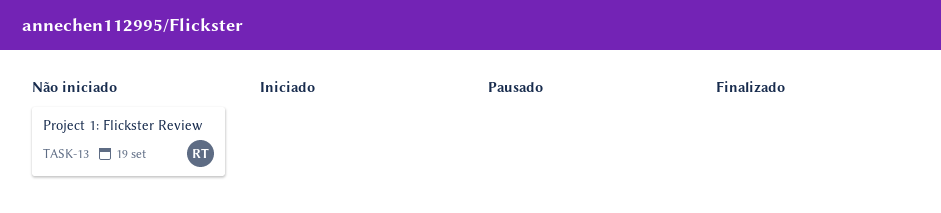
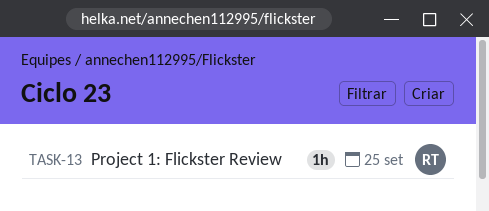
TASK-13, due: Sep 19 -> Sep 25

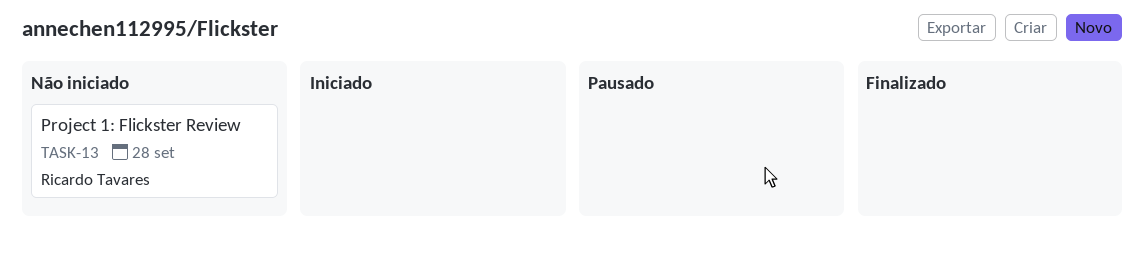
TASK-13, due: Sep 25 -> Sep 28

